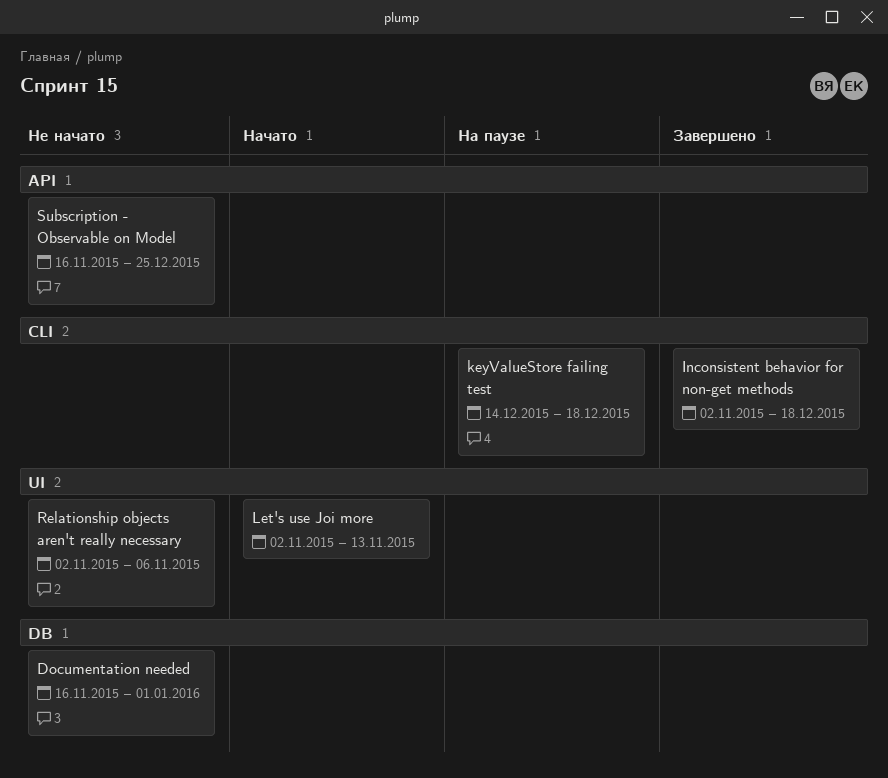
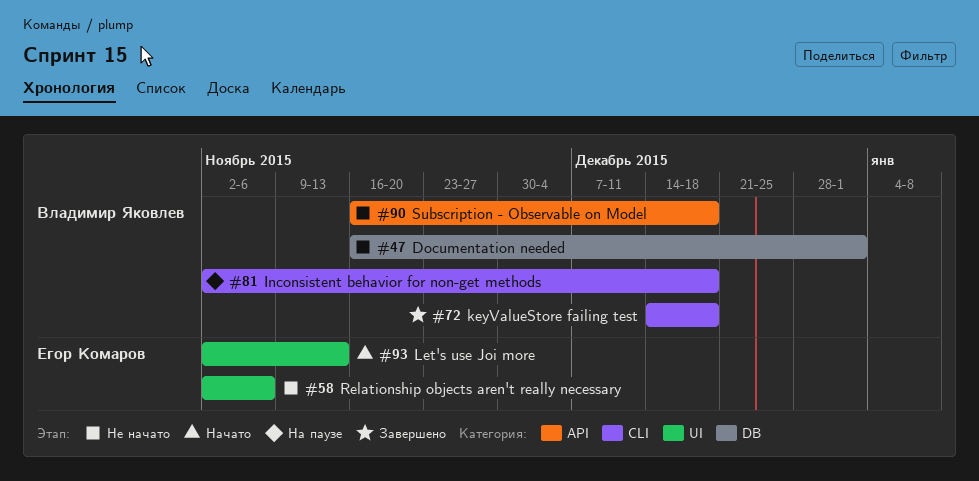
Inconsistent behavior for non-get methods, status: Завершено -> На паузе
keyValueStore failing test, status: На паузе -> Завершено
Subscription - Observable on Model, due: Dec 25 -> Dec 18

